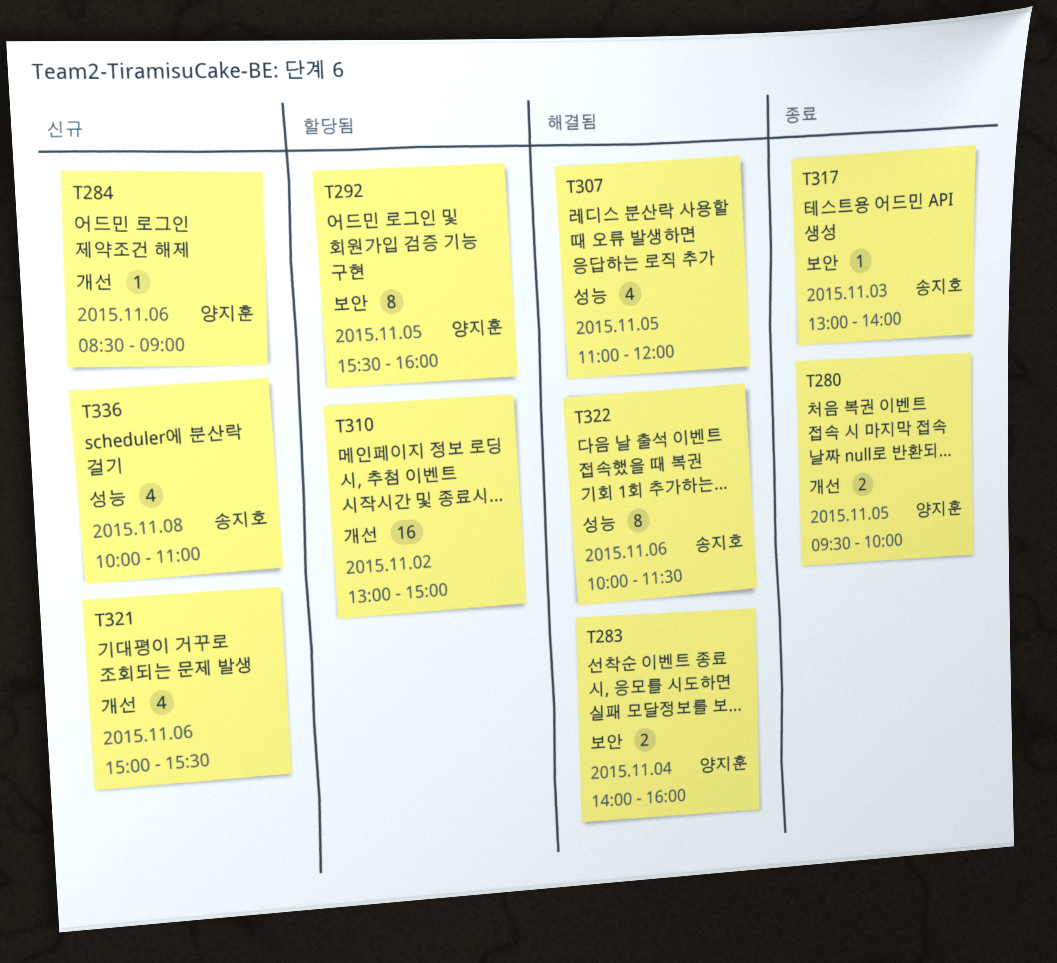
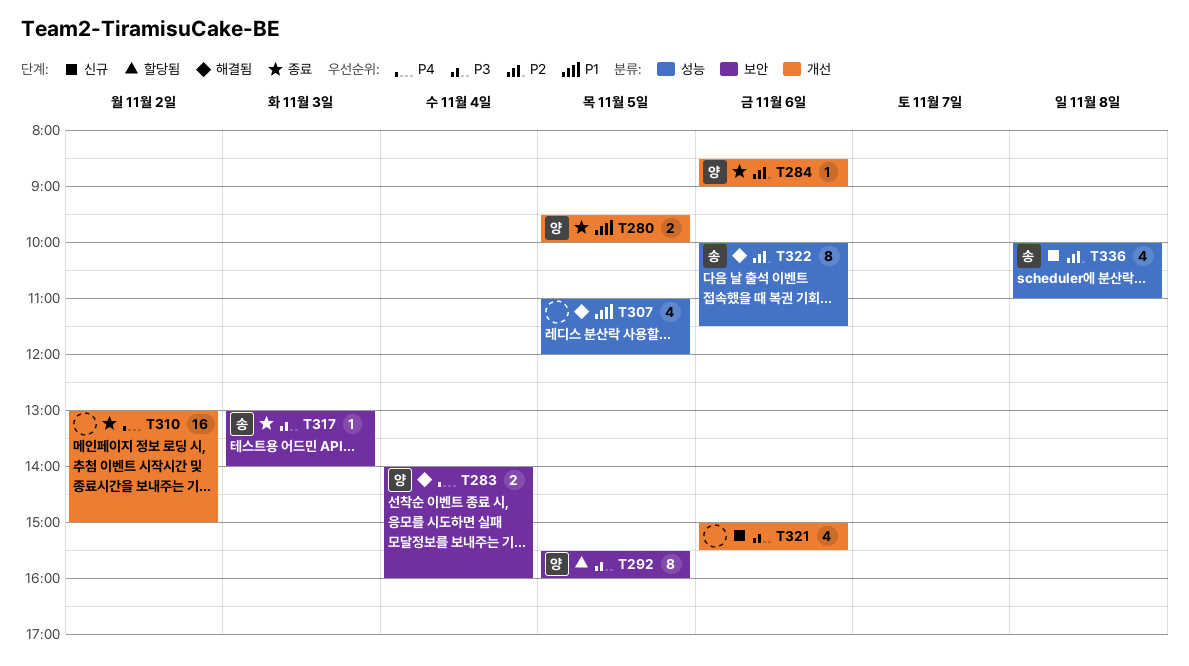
T284, status: 신규 -> 종료
T310, status: 할당됨 -> 종료

